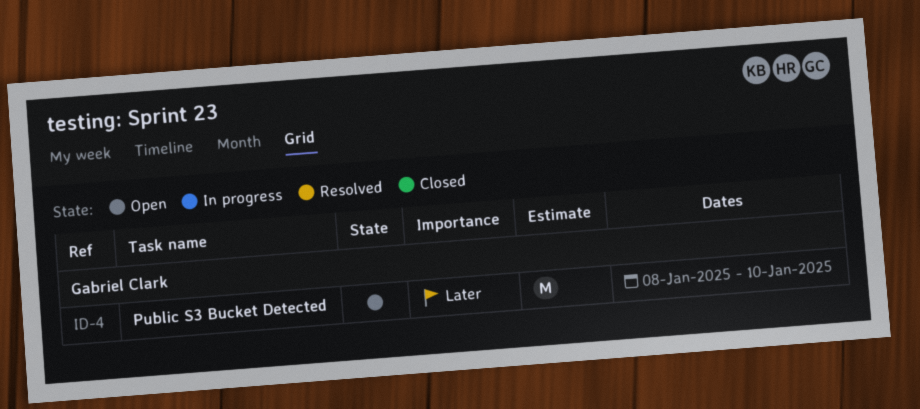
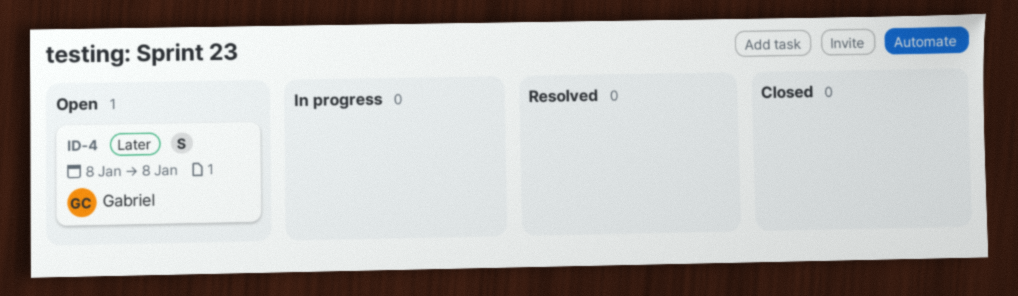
ID-4, estimate: M -> S
ID-4, due: Jan 10 -> Jan 8

